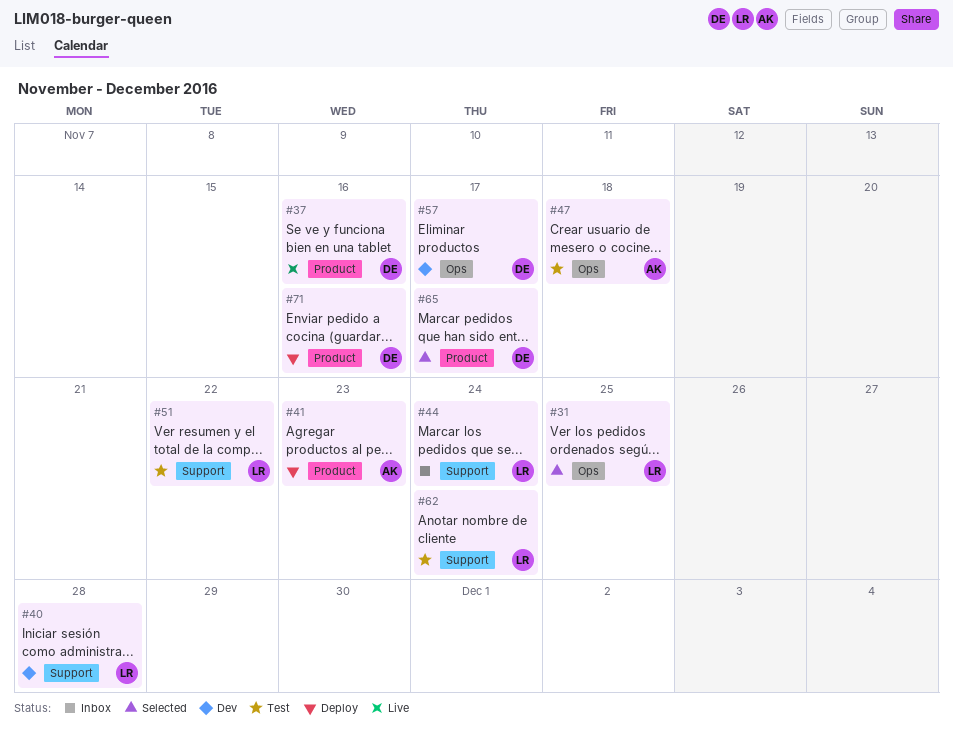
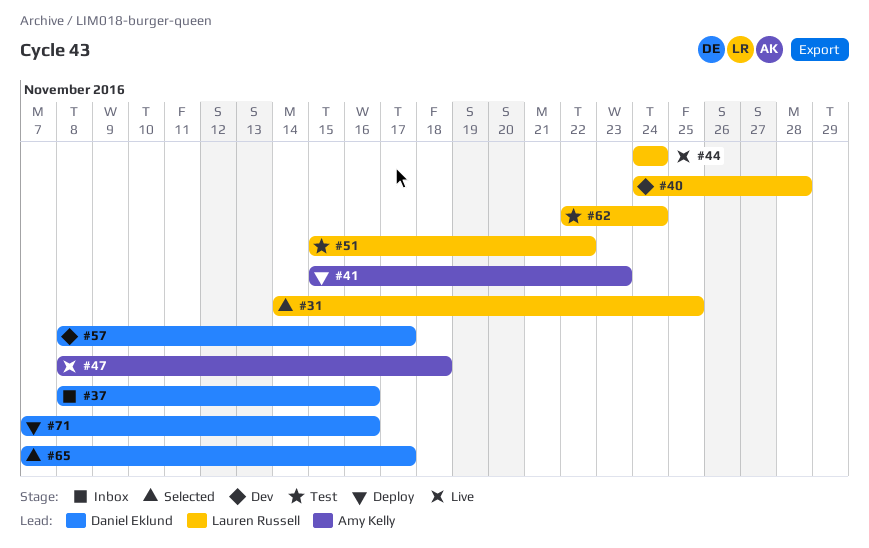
#37, status: Live -> Inbox
#44, status: Inbox -> Live
#47, status: Test -> Live

